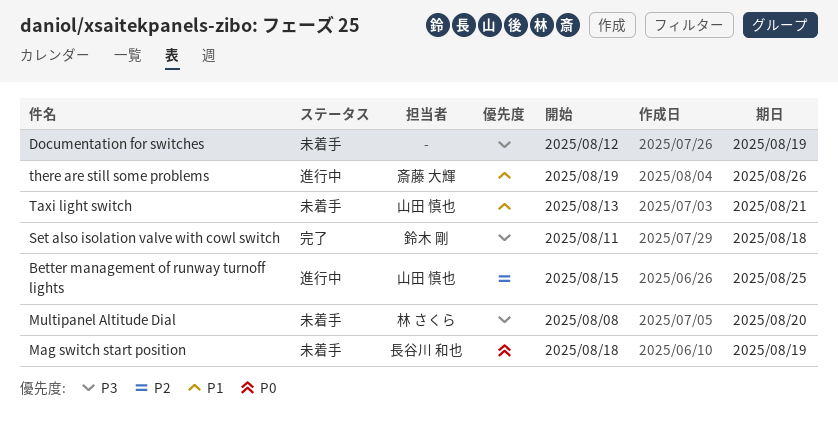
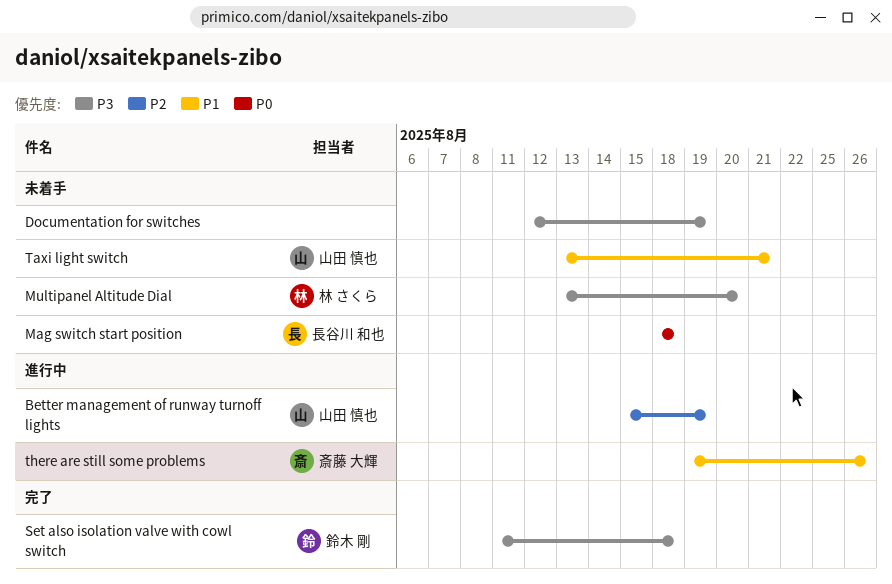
Better management of runway turnoff lights, due: Aug 25 -> Aug 19
Mag switch start position, due: Aug 19 -> Aug 18
Multipanel Altitude Dial, start: Aug 8 -> Aug 13

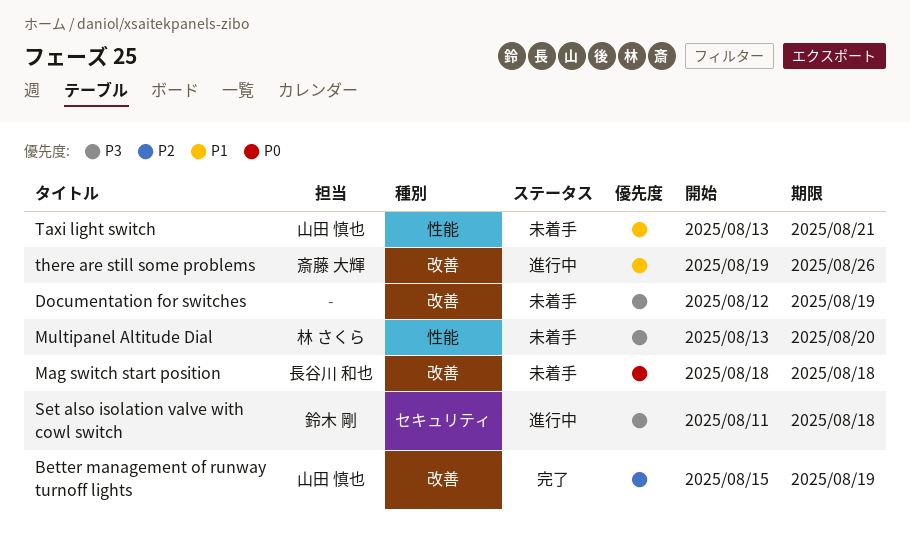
Better management of runway turnoff lights, status: 進行中 -> 完了
Set also isolation valve with cowl switch, status: 完了 -> 進行中

